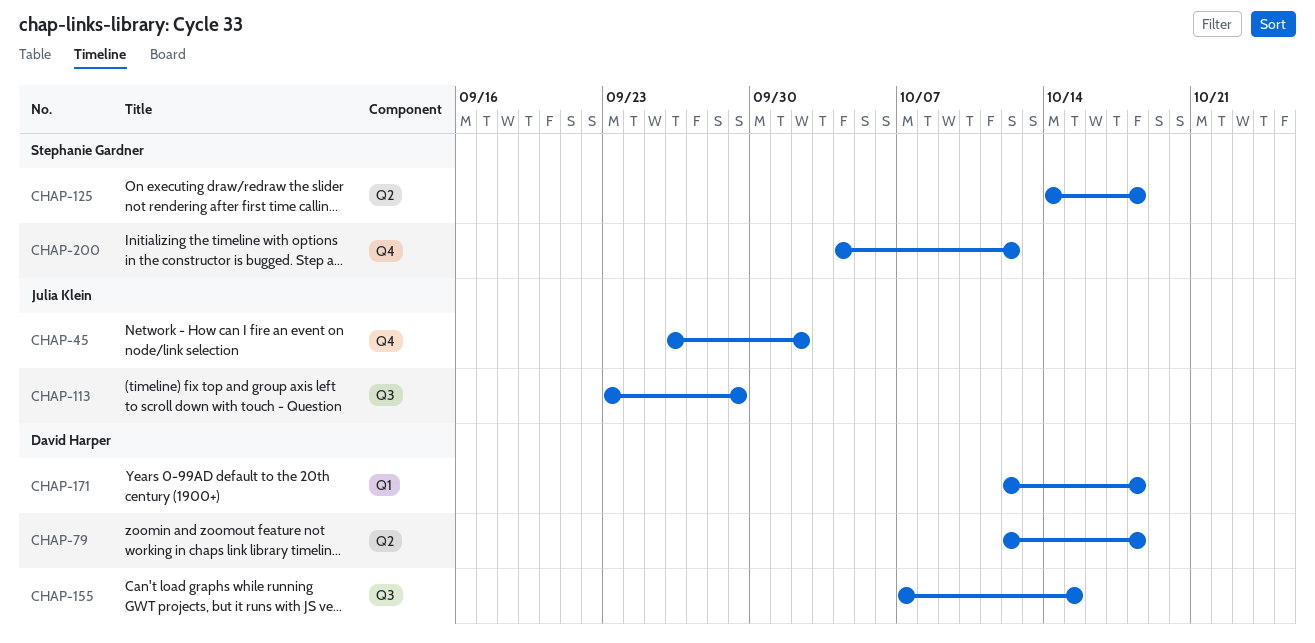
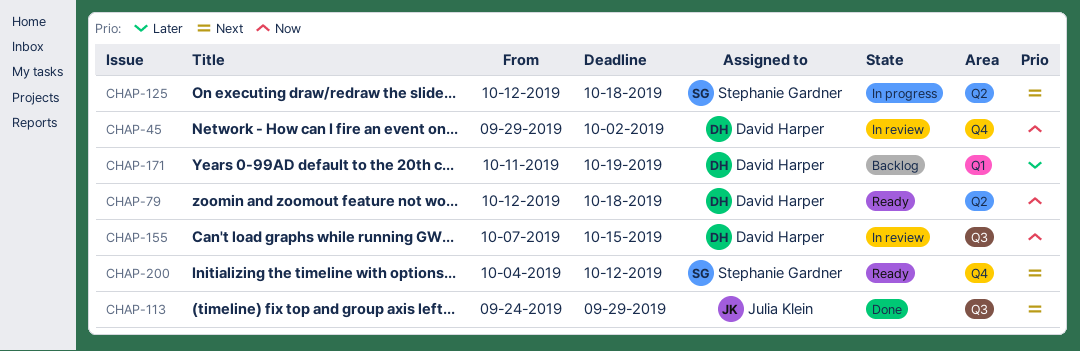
CHAP-45, owner: Julia Klein -> David Harper
CHAP-45, start: Sep 26 -> Sep 29
CHAP-113, start: Sep 23 -> Sep 24
CHAP-125, start: Oct 14 -> Oct 12
CHAP-171, start: Oct 12 -> Oct 11
CHAP-171, due: Oct 18 -> Oct 19

